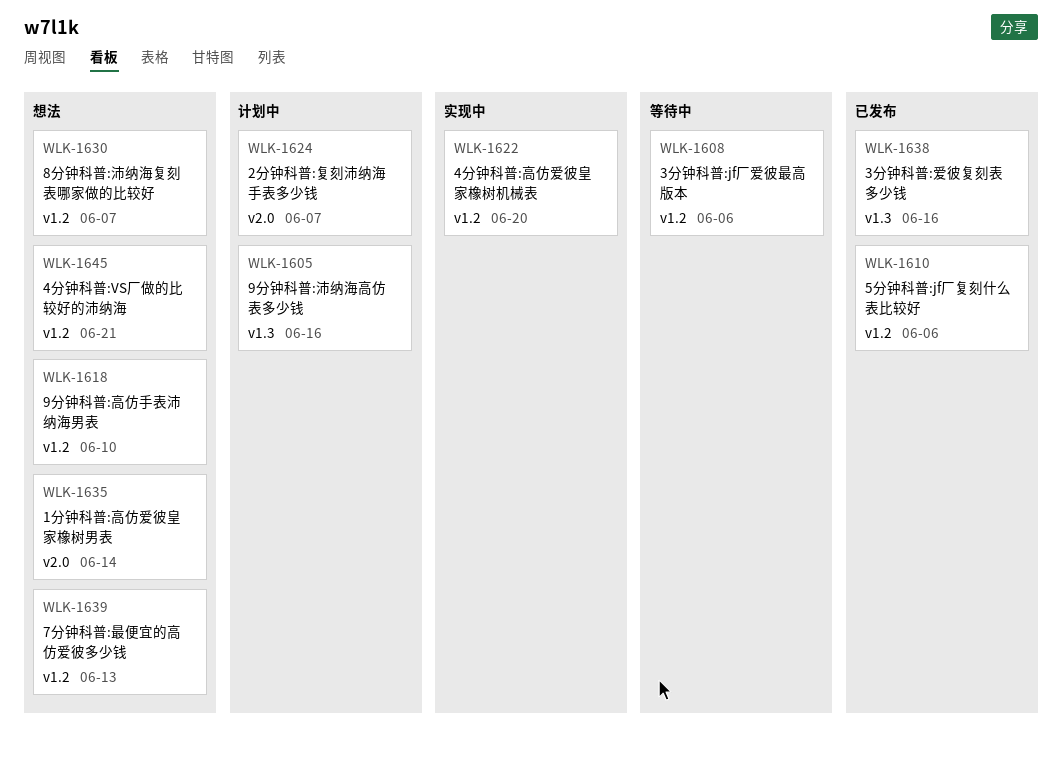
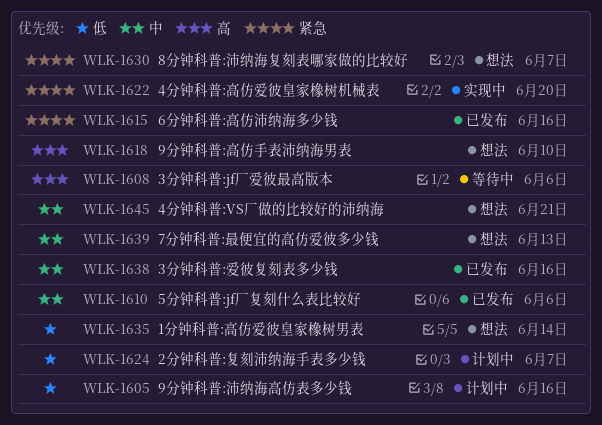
WLK-1615: none -> present

